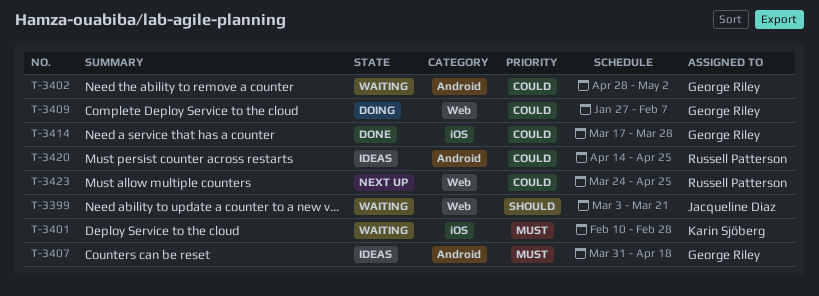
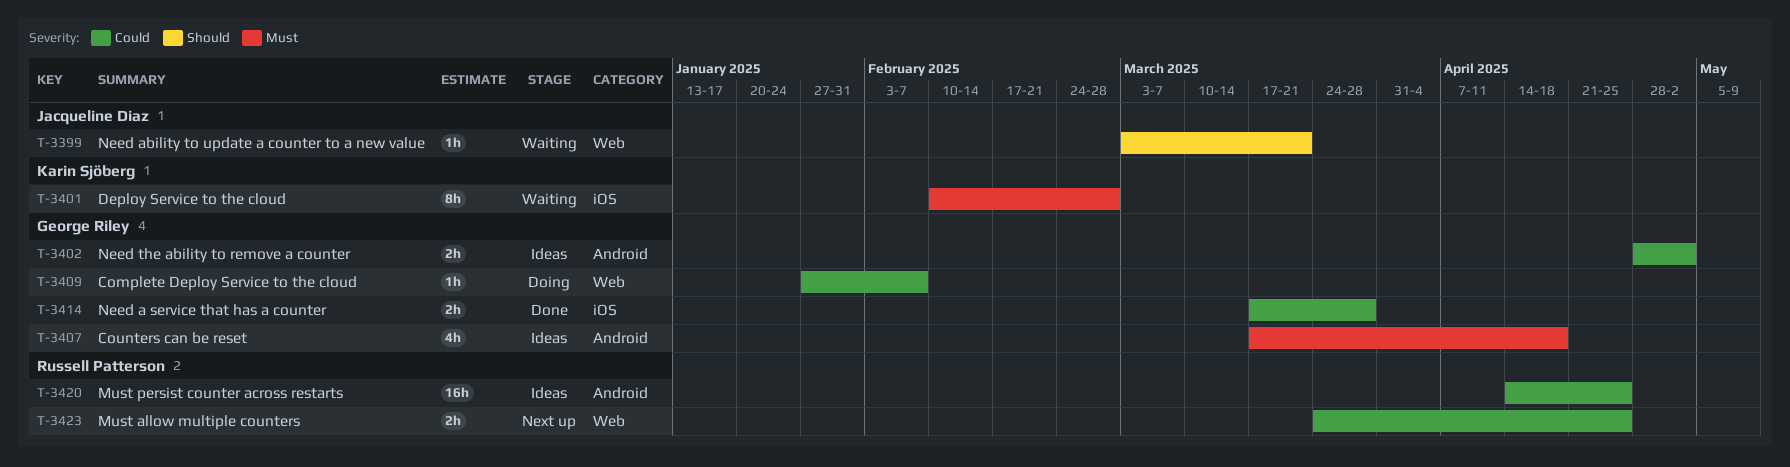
T-3402, status: Waiting -> Ideas
T-3407, start: Mar 31 -> Mar 17

